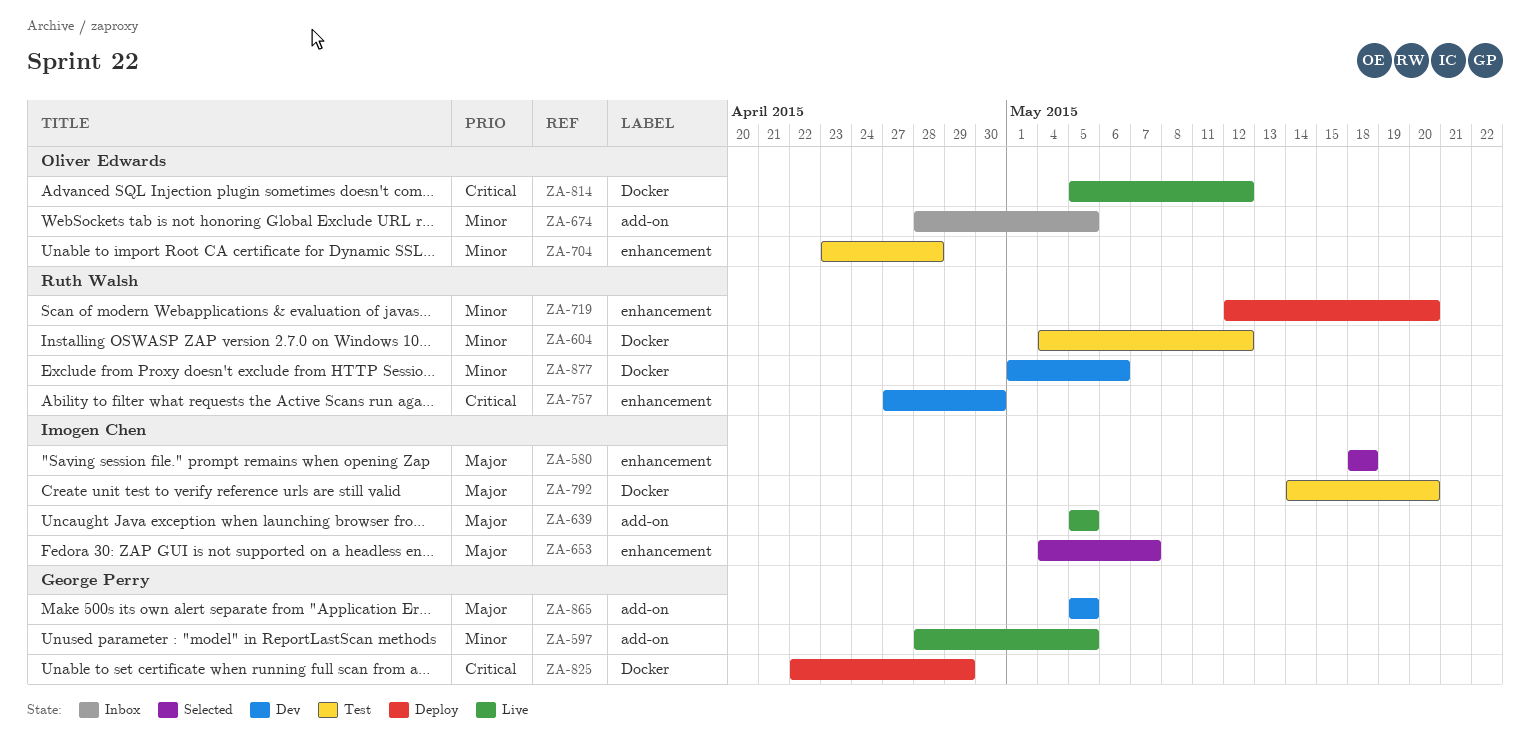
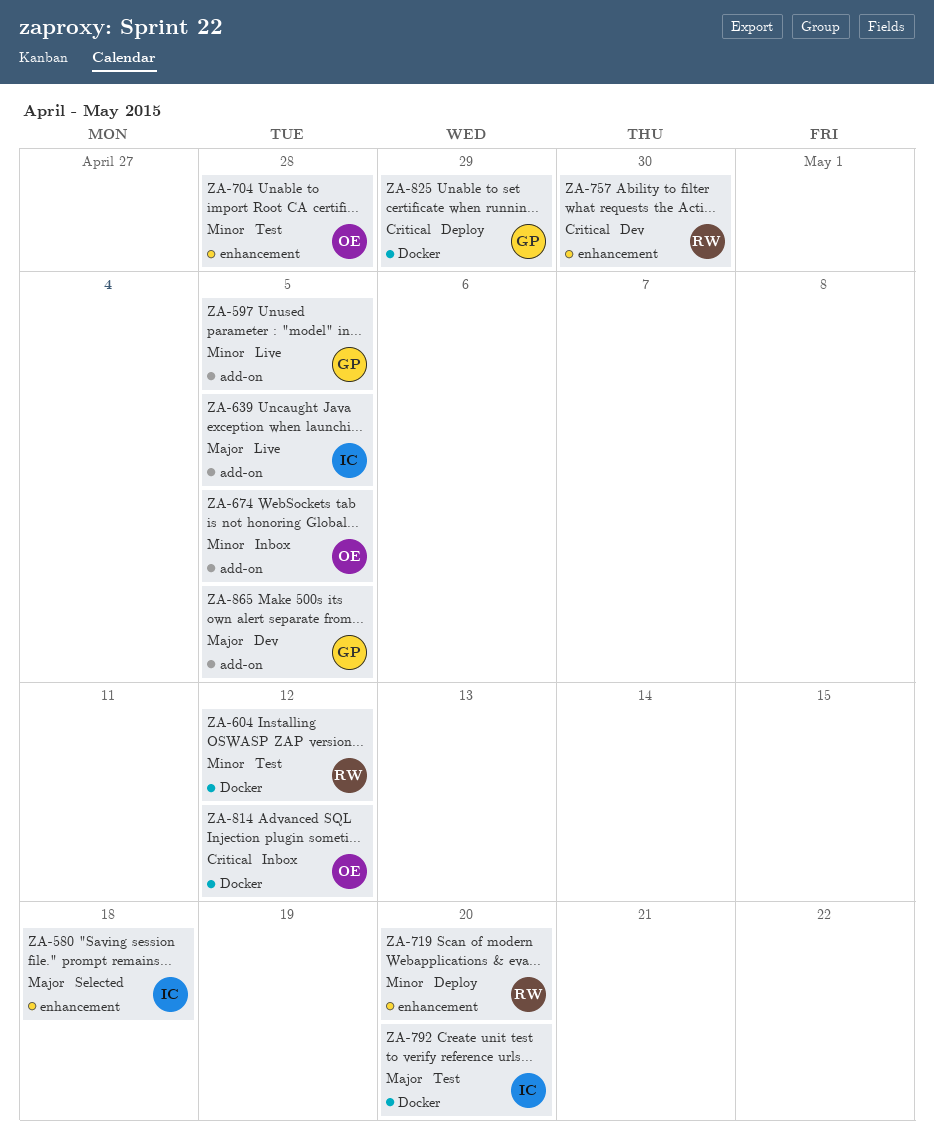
ZA-653: present -> none
ZA-814, status: Live -> Inbox
ZA-877: present -> none

